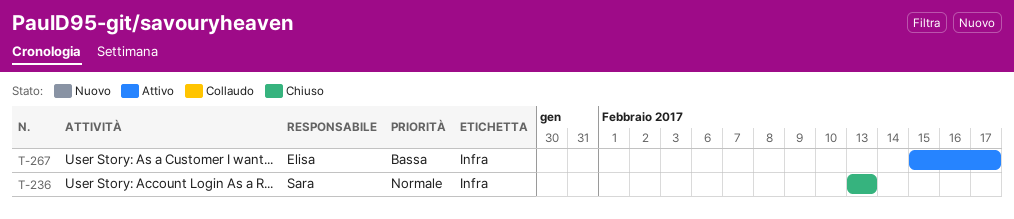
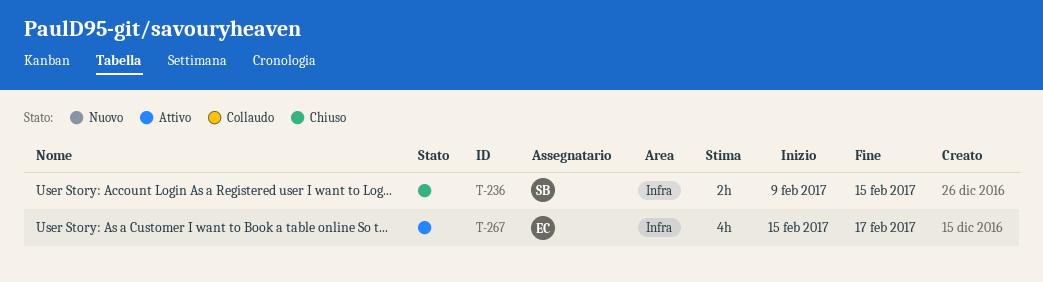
T-236, start: Feb 13 -> Feb 9
T-236, due: Feb 13 -> Feb 15

